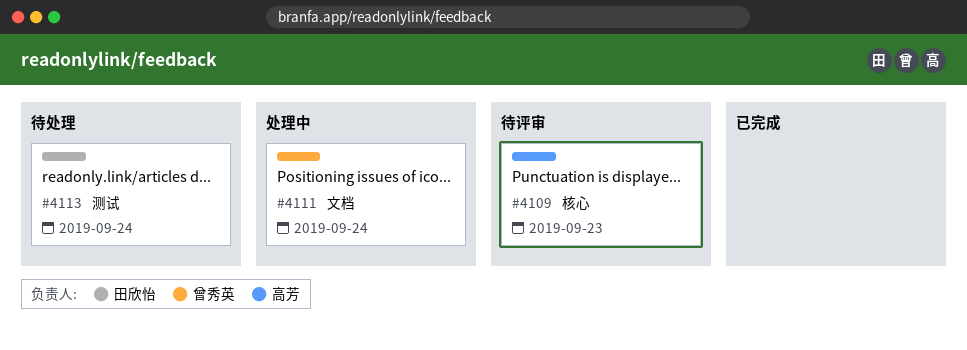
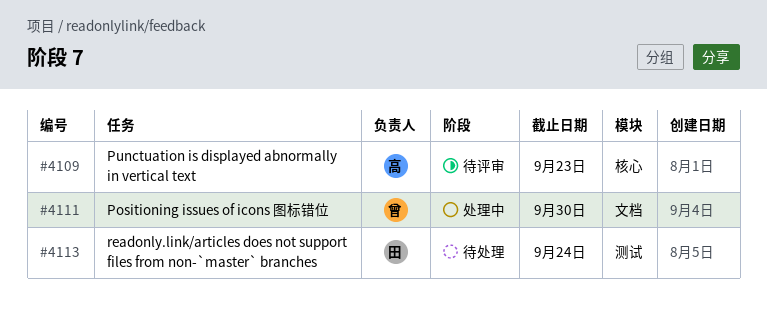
#4111, due: Sep 24 -> Sep 30

